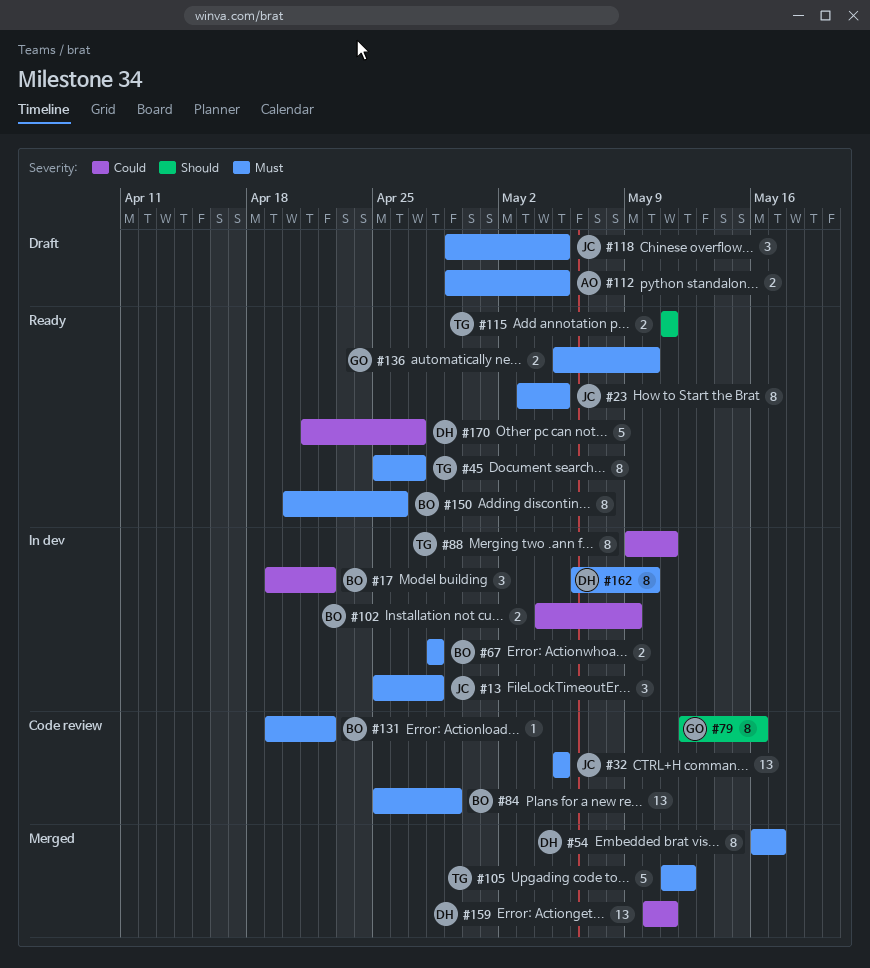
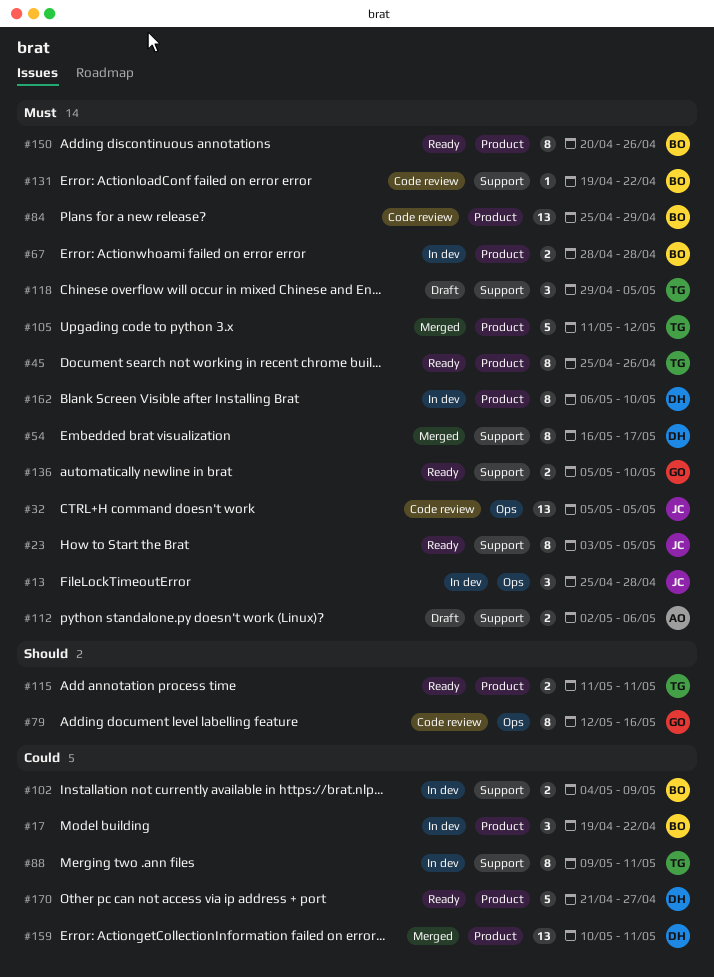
#45, due: Apr 27 -> Apr 26
#112, start: Apr 29 -> May 2
#112, due: May 5 -> May 6
#118, owner: JC -> TG

